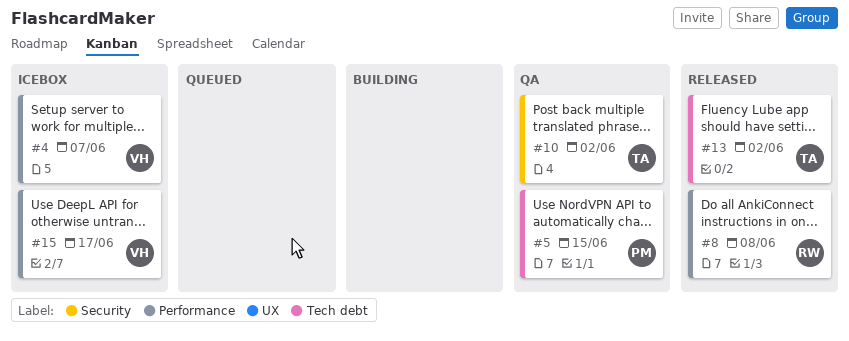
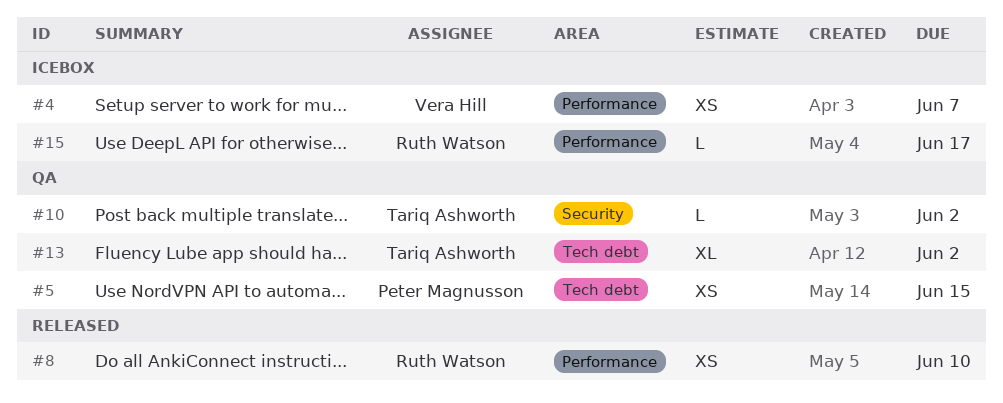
#8, due: Jun 8 -> Jun 10
#13, status: Released -> QA
#15, owner: Vera Hill -> Ruth Watson

